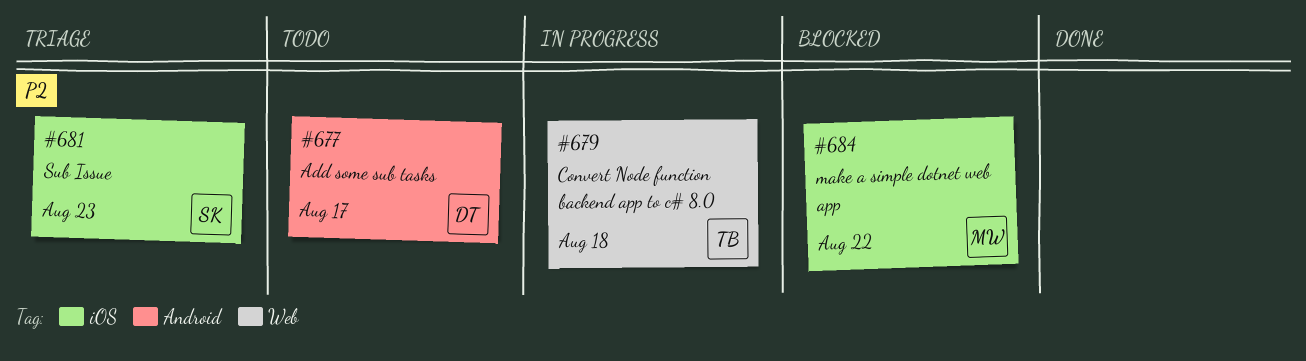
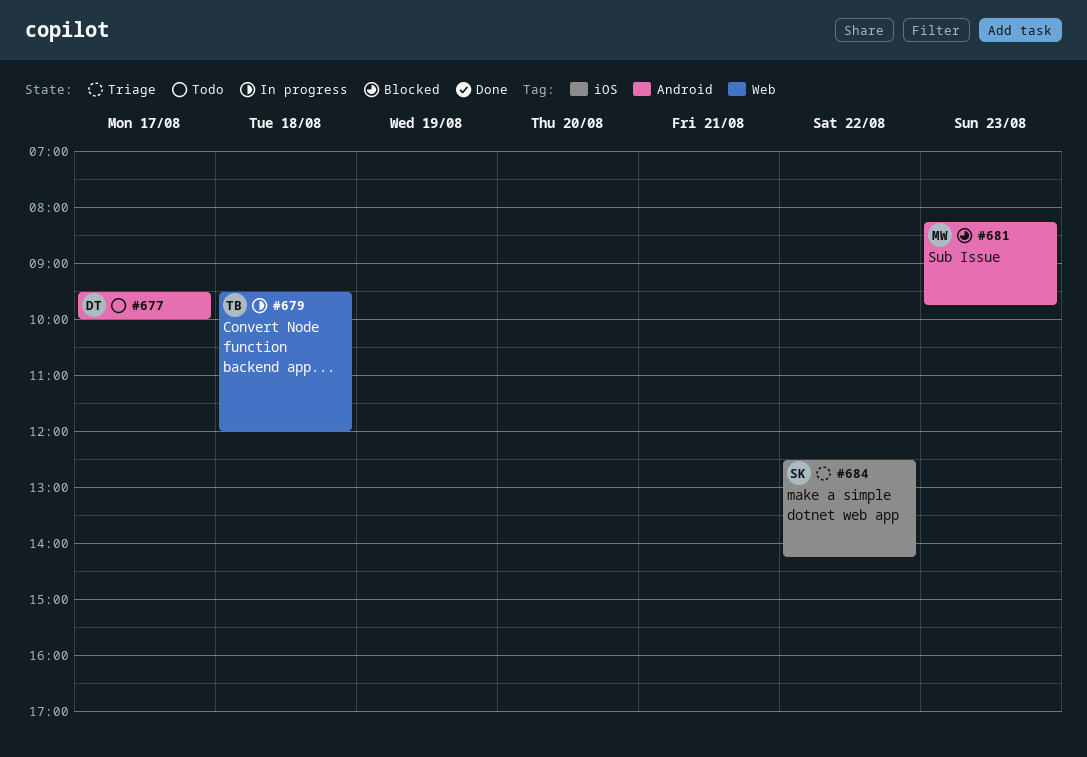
#681, status: Triage -> Blocked
#681, owner: SK -> MW
#681, label: iOS -> Android
#684, status: Blocked -> Triage
#684, owner: MW -> SK

